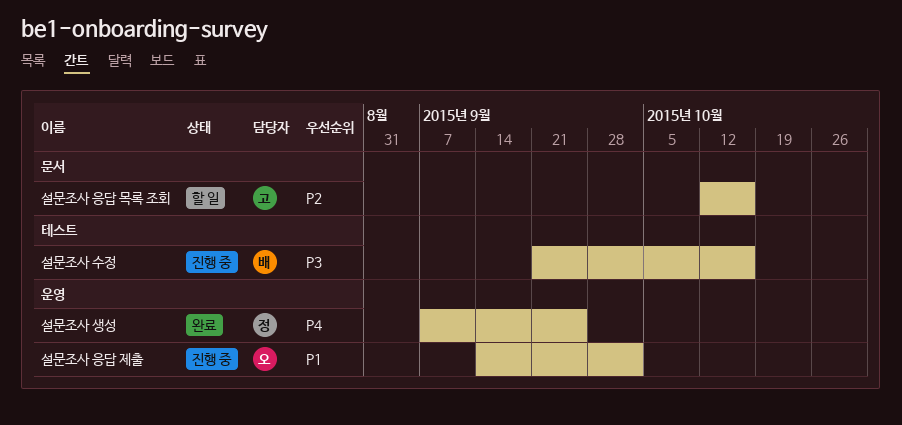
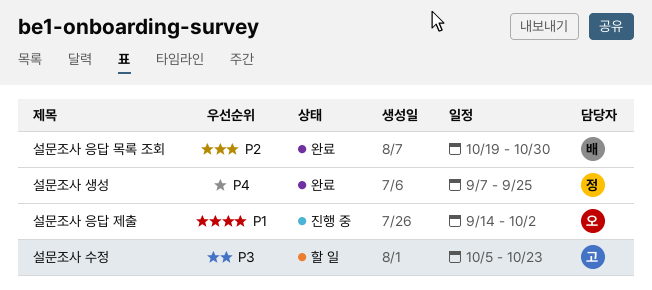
설문조사 수정, status: 진행 중 -> 할 일
설문조사 수정, owner: 배 -> 고
설문조사 수정, start: Sep 21 -> Oct 5
설문조사 수정, due: Oct 16 -> Oct 23
설문조사 응답 목록 조회, status: 할 일 -> 완료
설문조사 응답 목록 조회, owner: 고 -> 배
설문조사 응답 목록 조회, start: Oct 12 -> Oct 19
설문조사 응답 목록 조회, due: Oct 16 -> Oct 30

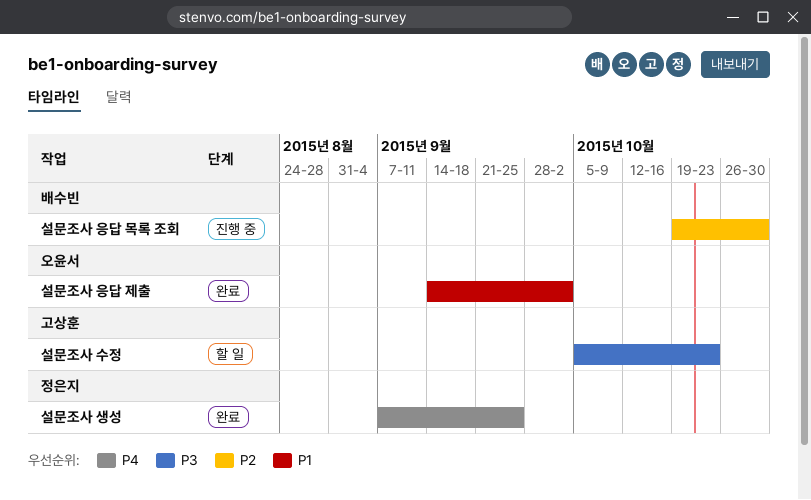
설문조사 응답 목록 조회, status: 완료 -> 진행 중
설문조사 응답 제출, status: 진행 중 -> 완료

